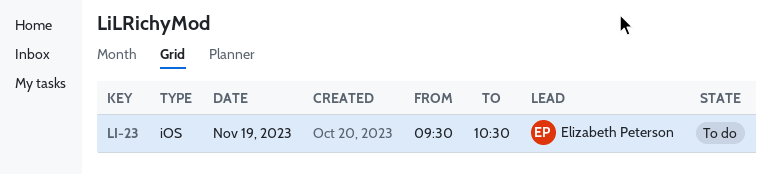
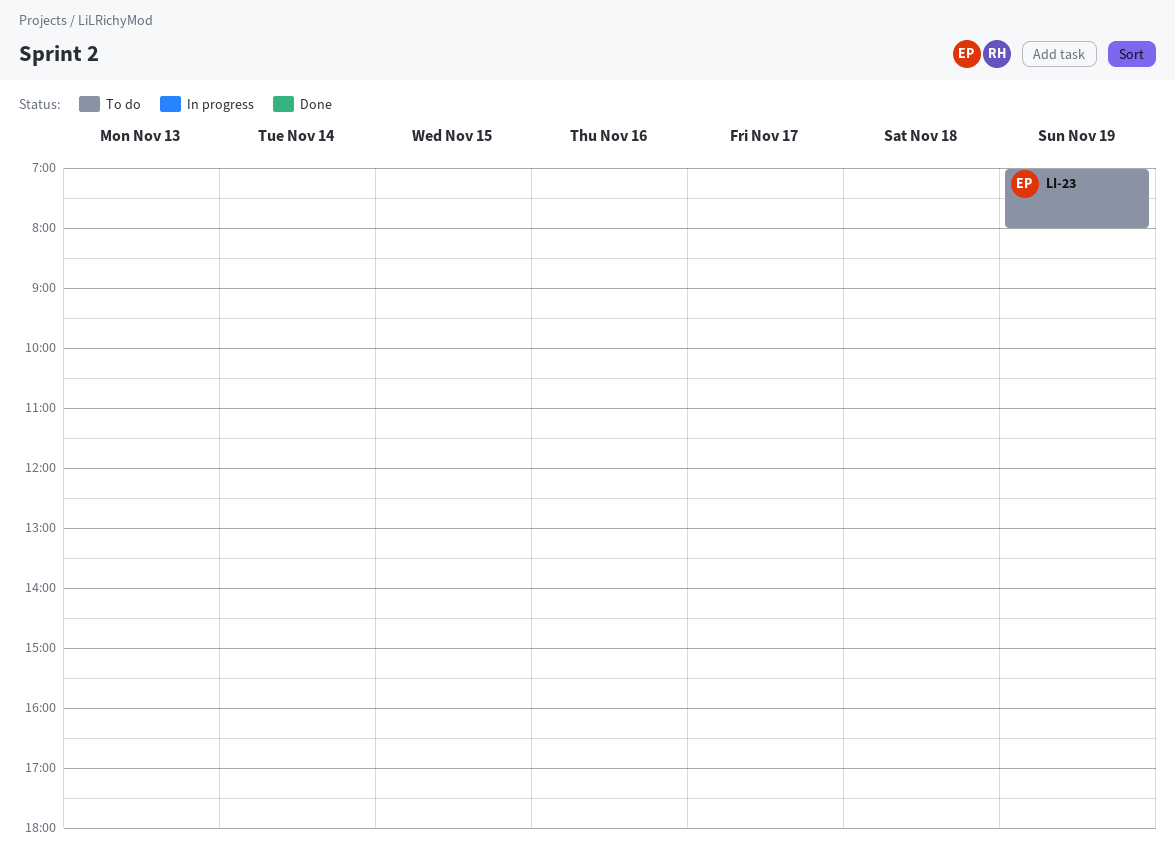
LI-23, begins: 09:30 -> 07:00
LI-23, ends: 10:30 -> 08:00

